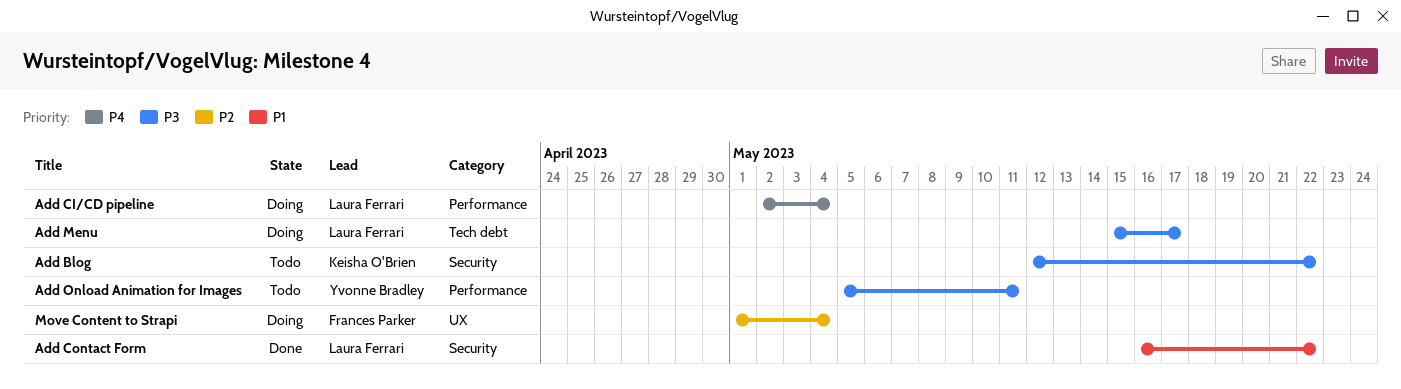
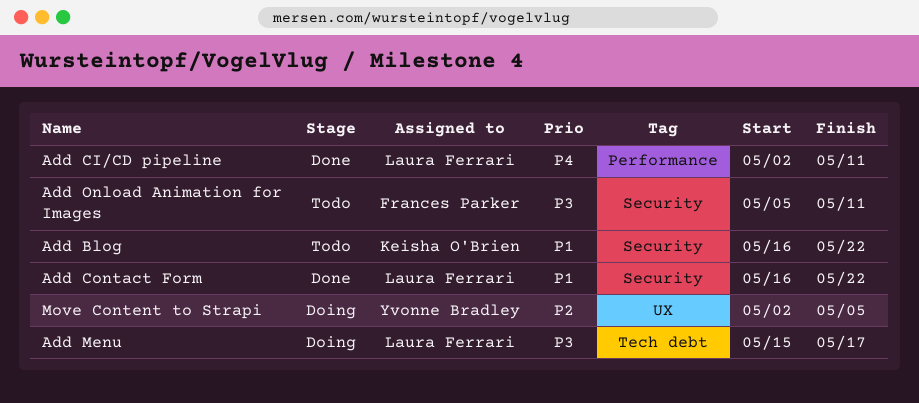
Add Blog, priority: P3 -> P1
Add Blog, start: May 12 -> May 16
Add CI/CD pipeline, status: Doing -> Done
Add CI/CD pipeline, due: May 4 -> May 11
Add Onload Animation for Images, owner: Yvonne Bradley -> Frances Parker
Add Onload Animation for Images, label: Performance -> Security
Move Content to Strapi, owner: Frances Parker -> Yvonne Bradley
Move Content to Strapi, start: May 1 -> May 2
Move Content to Strapi, due: May 4 -> May 5

